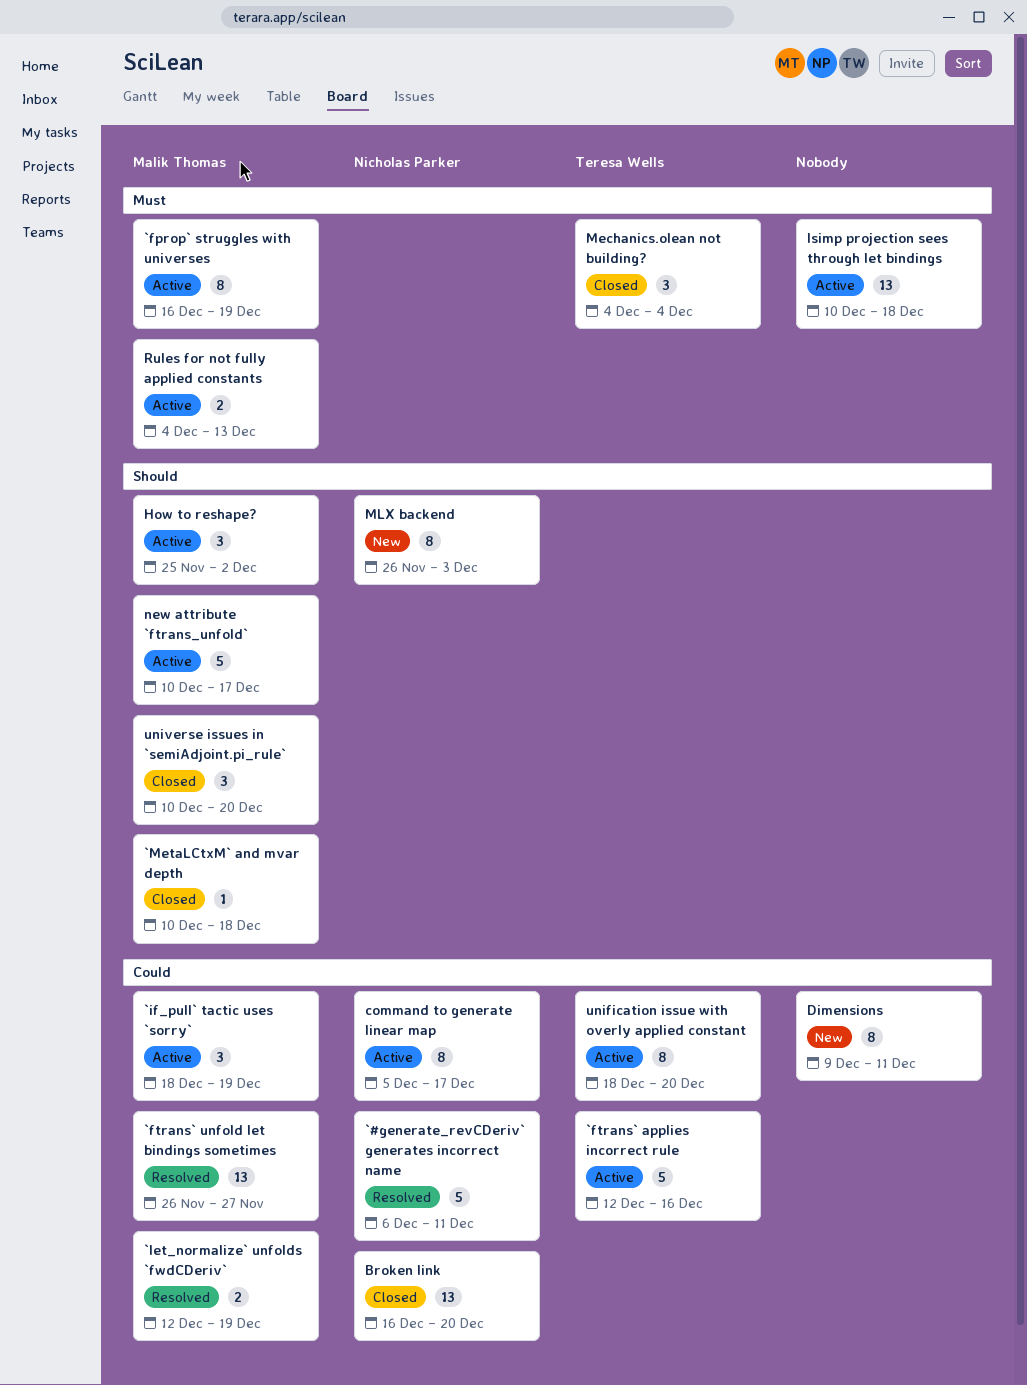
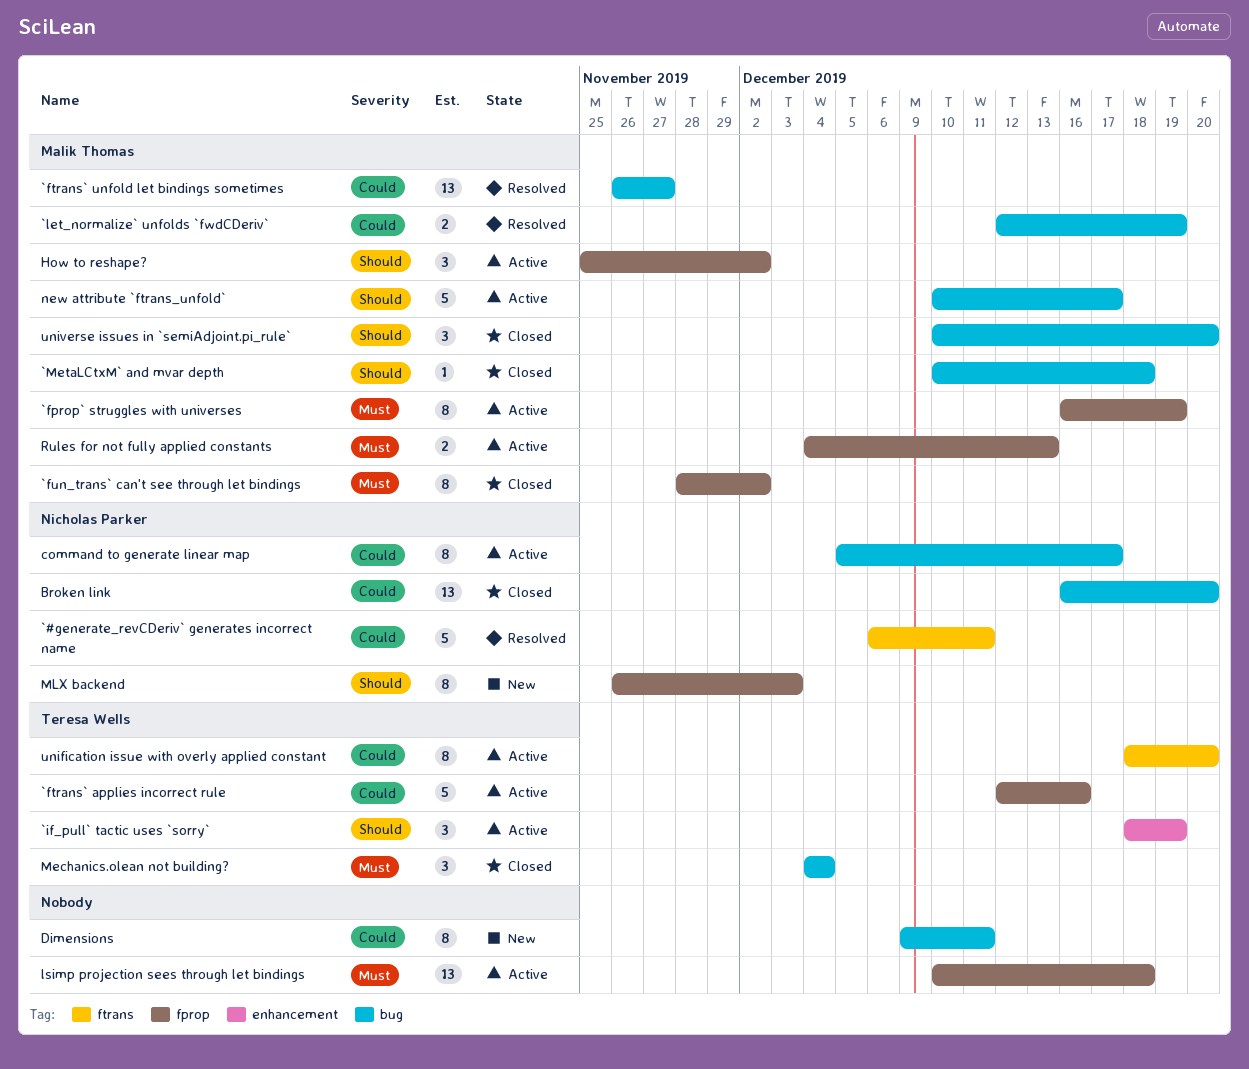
`fun_trans` can't see through let bindings: none -> present
`if_pull` tactic uses `sorry`, owner: Malik Thomas -> Teresa Wells
`if_pull` tactic uses `sorry`, priority: Could -> Should

